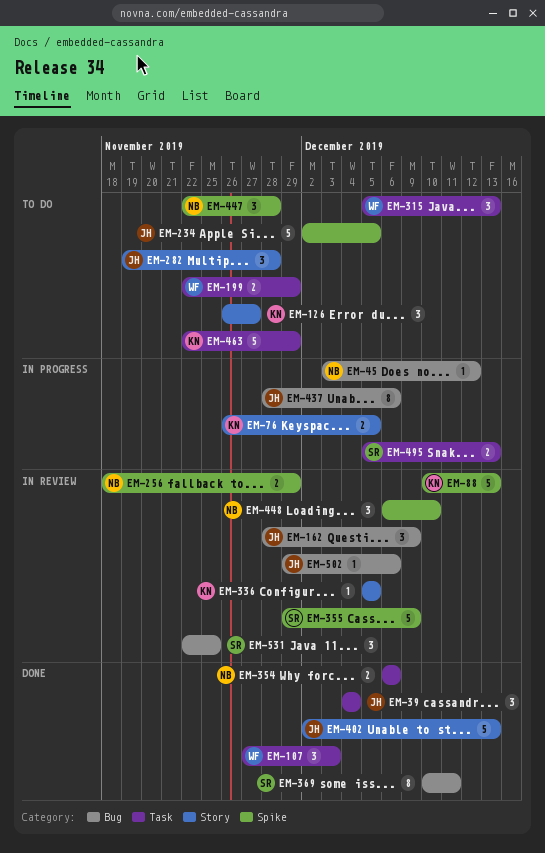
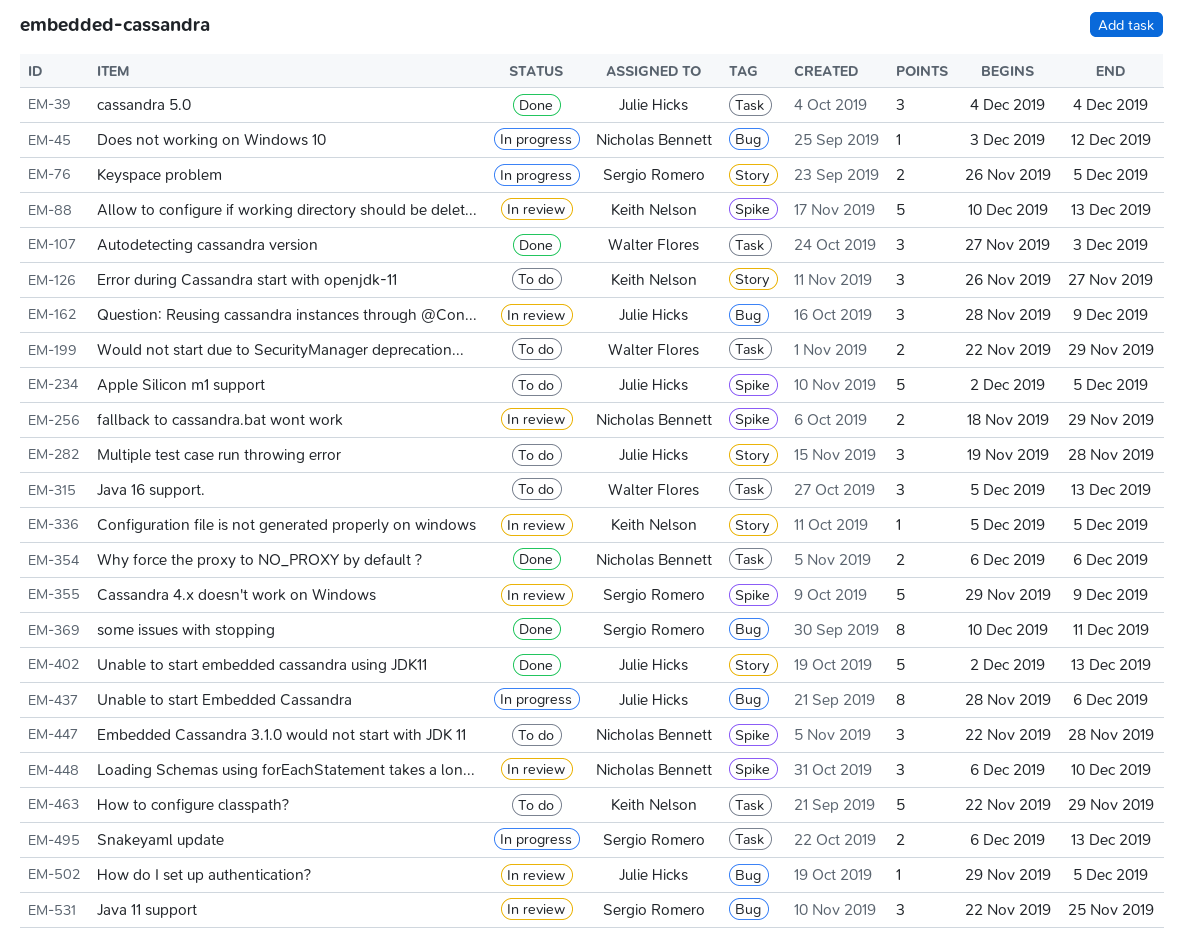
EM-76, owner: Keith Nelson -> Sergio Romero
EM-495, start: Dec 5 -> Dec 6
EM-502, due: Dec 6 -> Dec 5

